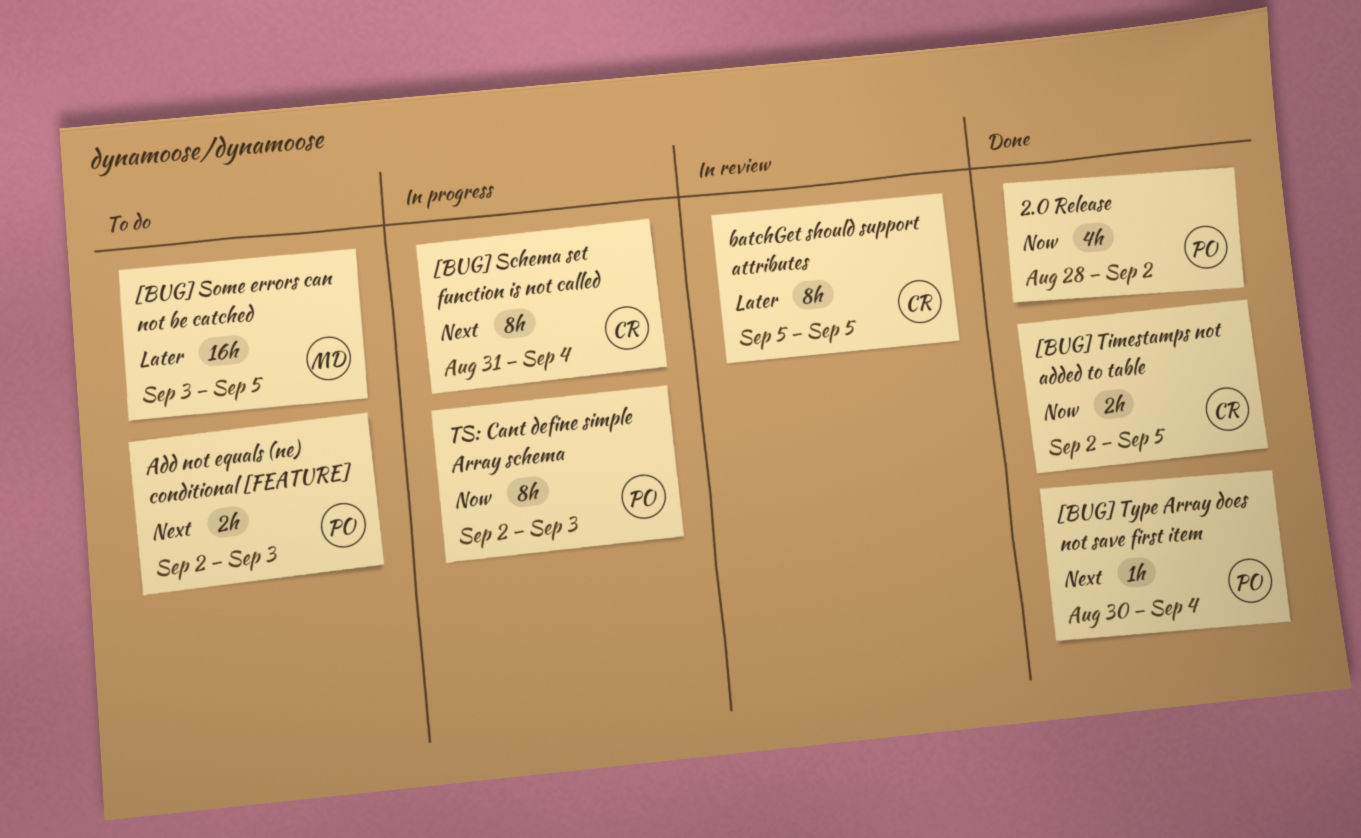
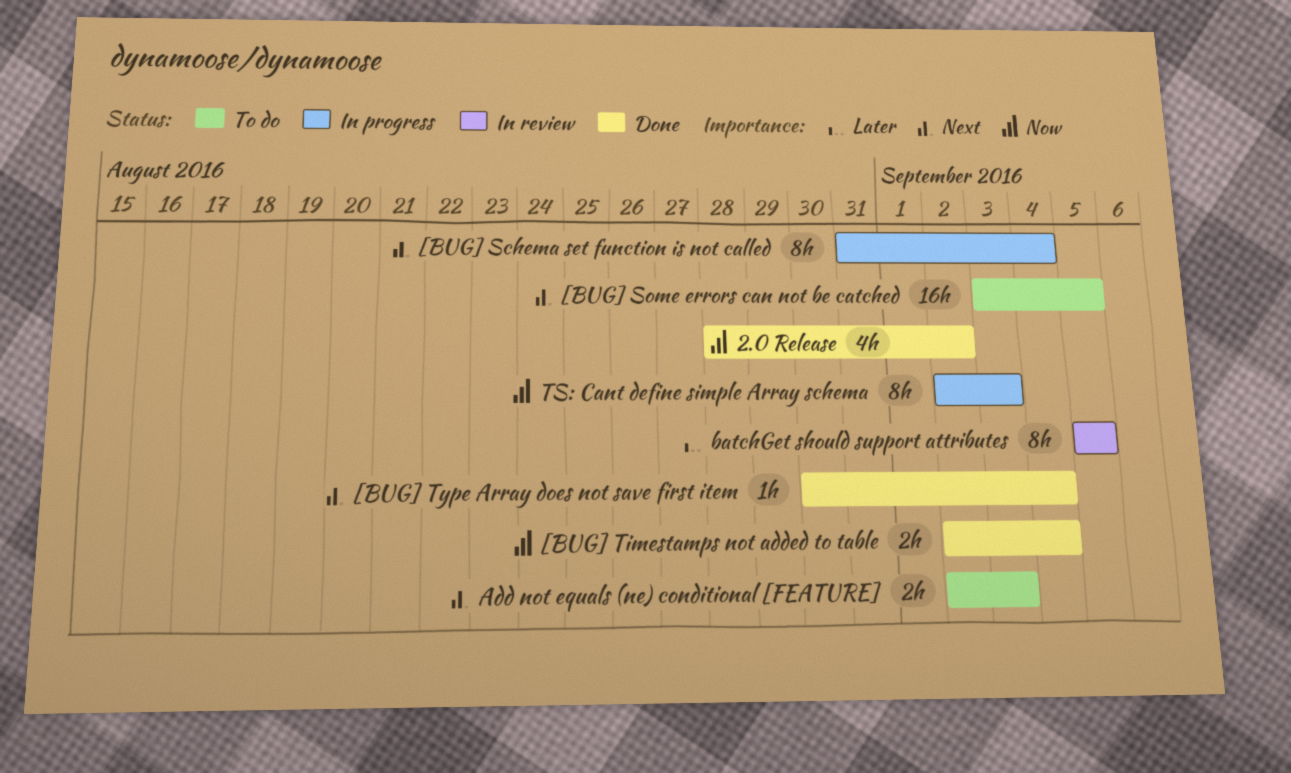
[BUG] Some errors can not be catched, priority: Later -> Next
[BUG] Timestamps not added to table, due: Sep 5 -> Sep 4

